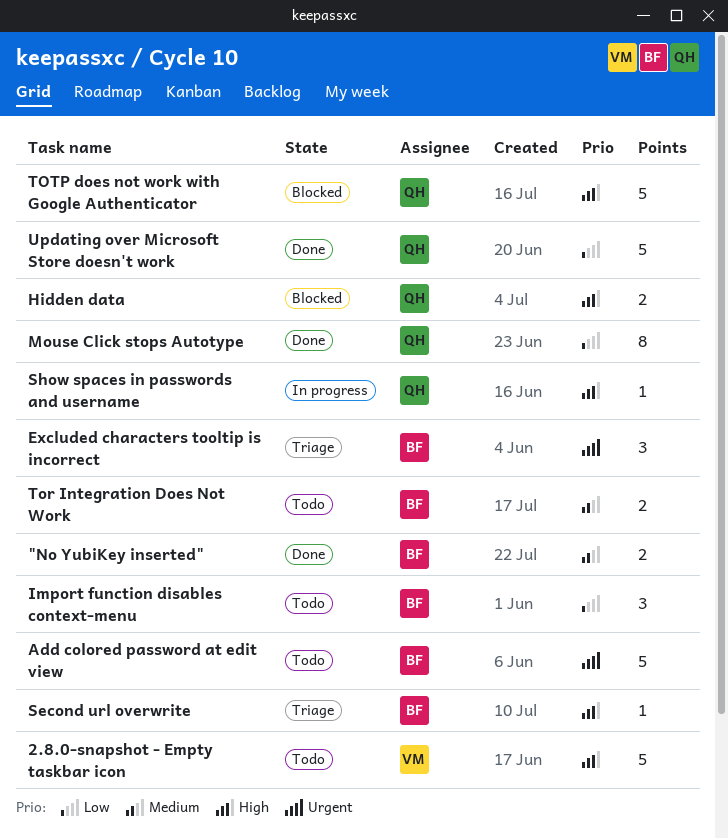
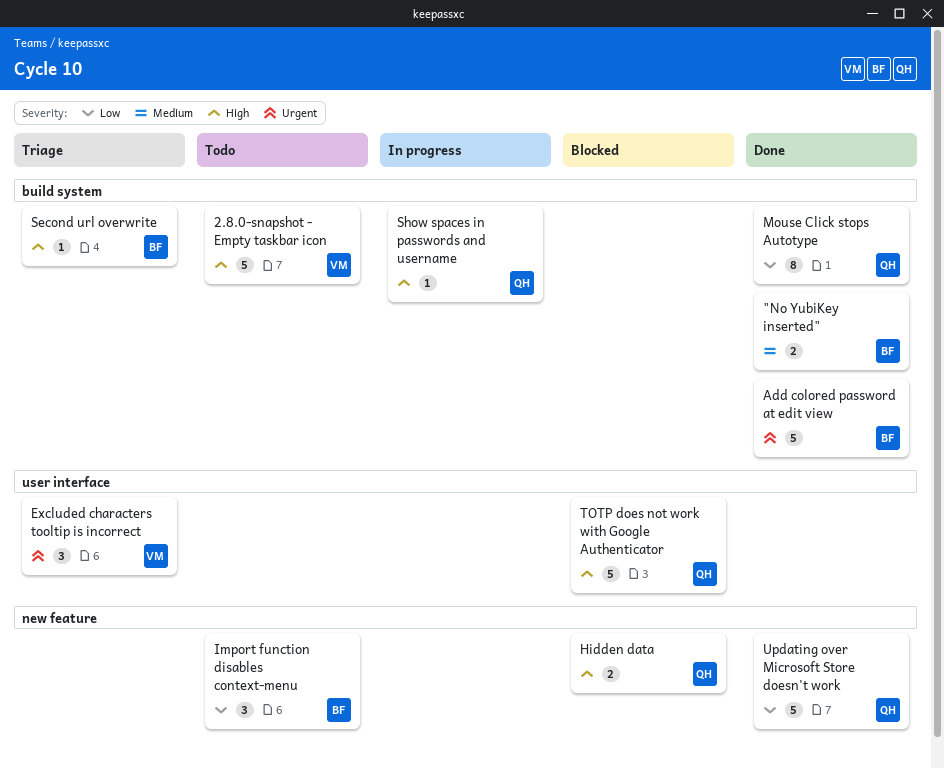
Add colored password at edit view, status: Todo -> Done
Excluded characters tooltip is incorrect, owner: BF -> VM
Tor Integration Does Not Work: present -> none

